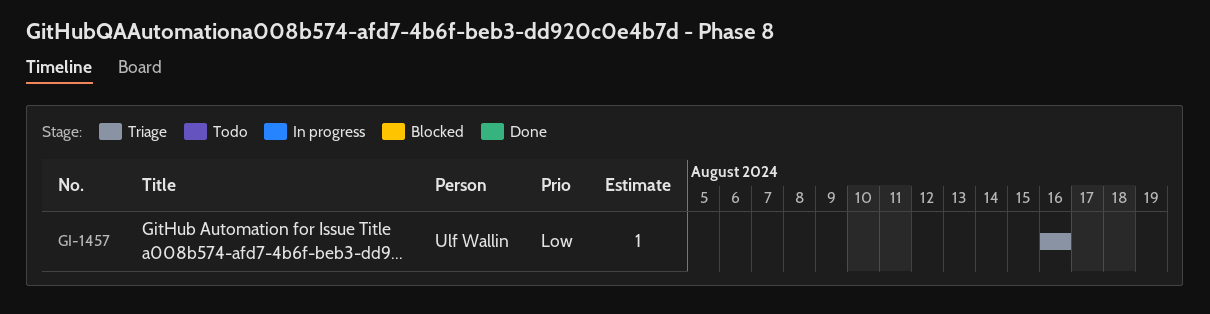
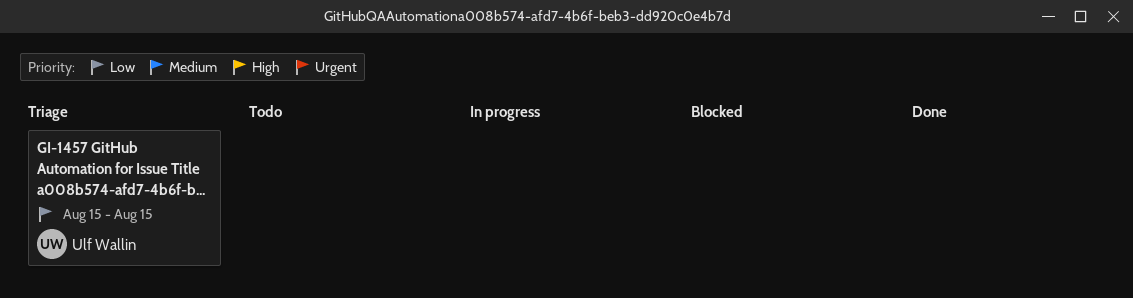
GI-1457, start: Aug 16 -> Aug 15
GI-1457, due: Aug 16 -> Aug 15

